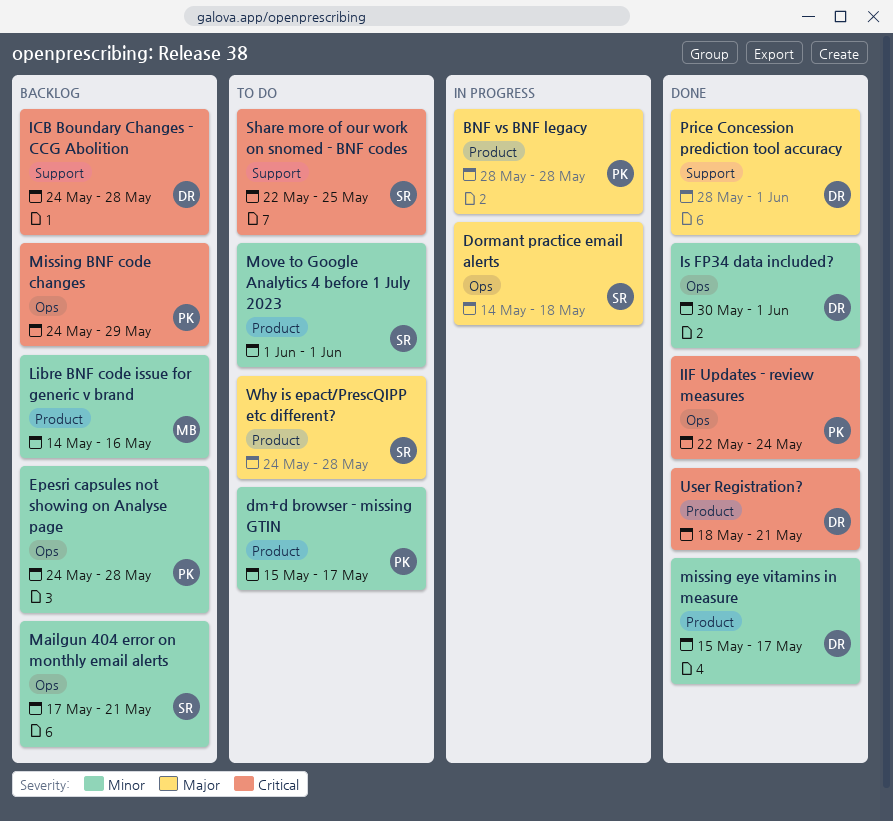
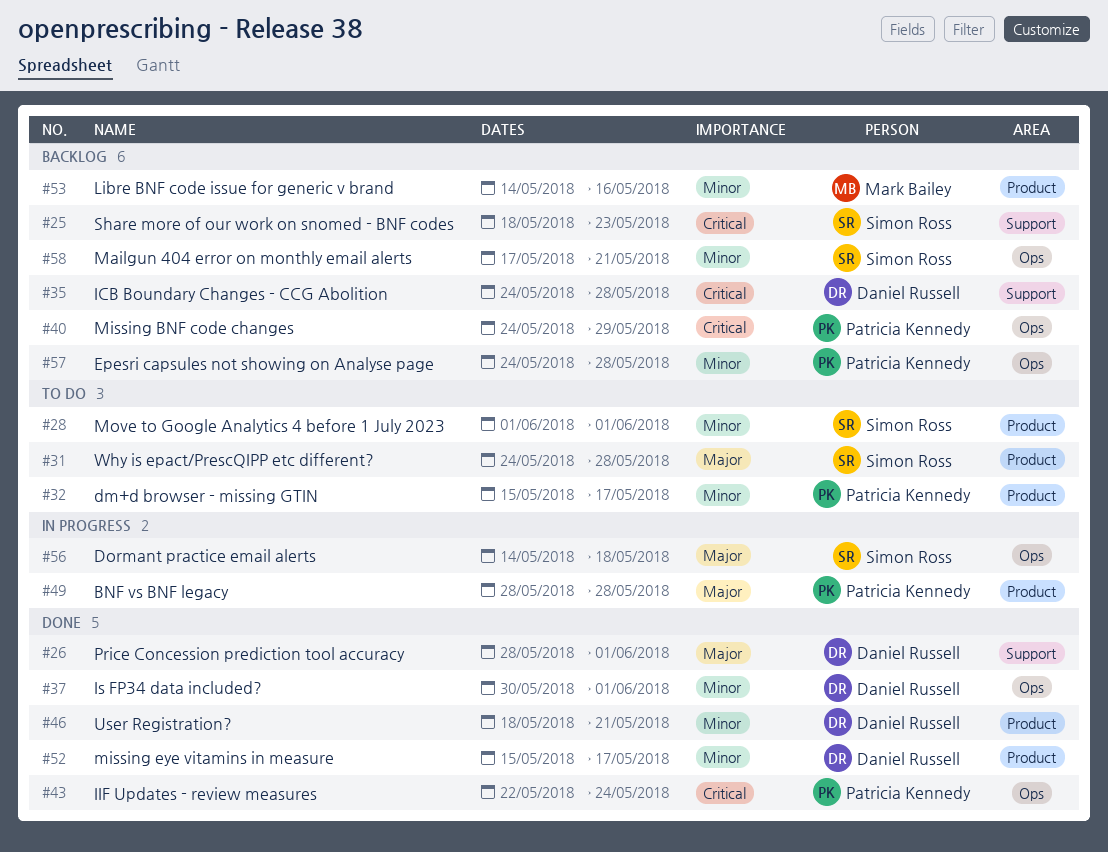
Share more of our work on snomed - BNF codes, status: To do -> Backlog
Share more of our work on snomed - BNF codes, start: May 22 -> May 18
Share more of our work on snomed - BNF codes, due: May 25 -> May 23
User Registration?, priority: Critical -> Minor

